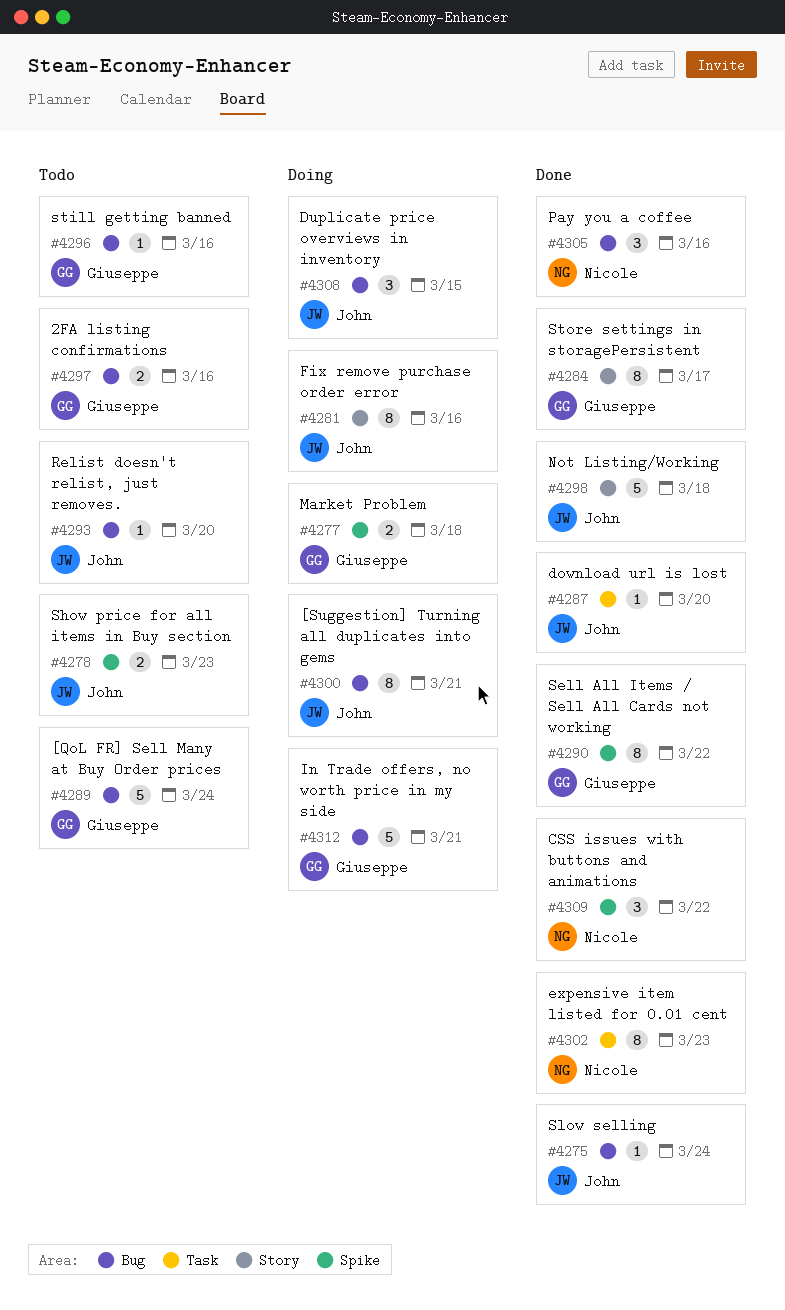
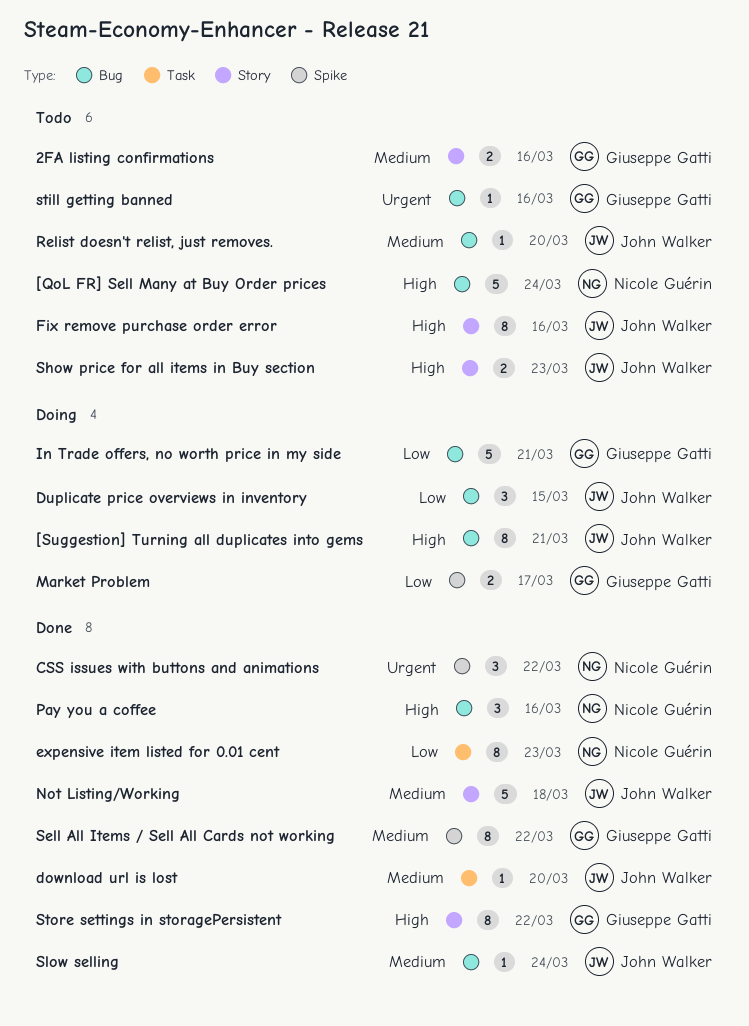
2FA listing confirmations, label: Bug -> Story
[QoL FR] Sell Many at Buy Order prices, owner: Giuseppe Gatti -> Nicole Guérin
Fix remove purchase order error, status: Doing -> Todo
Market Problem, due: Mar 18 -> Mar 17
Show price for all items in Buy section, label: Spike -> Story
Store settings in storagePersistent, due: Mar 17 -> Mar 22

